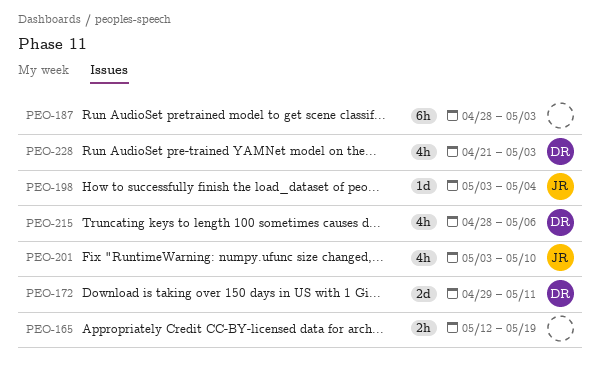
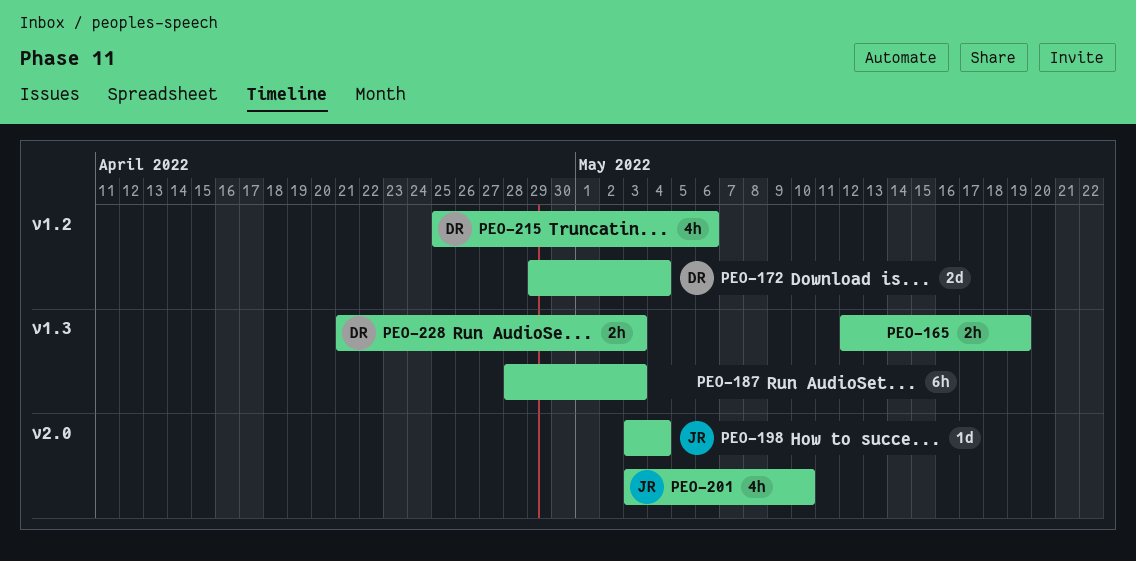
PEO-172, due: May 11 -> May 4
PEO-215, start: Apr 28 -> Apr 25
PEO-228, estimate: 4h -> 2h

